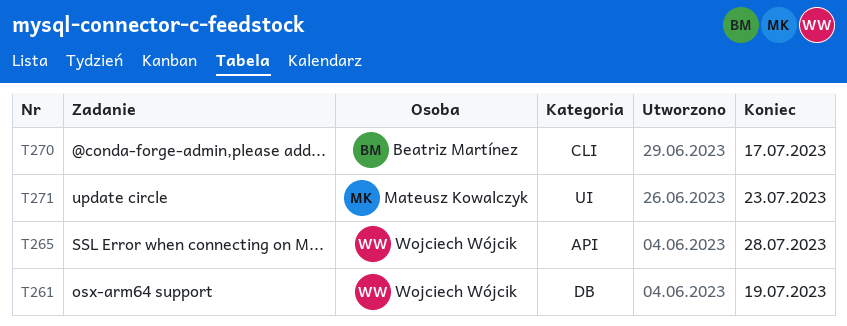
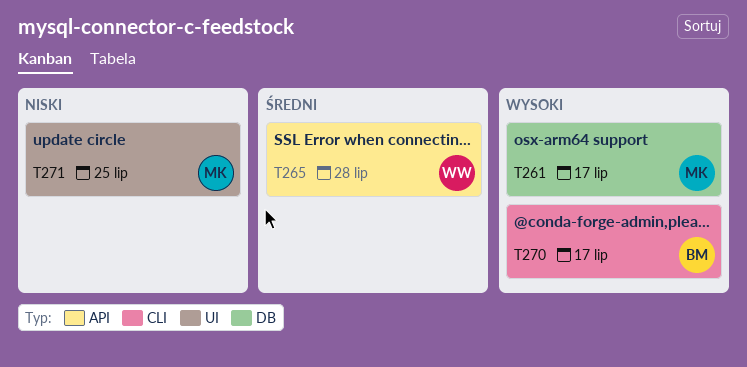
T261, owner: Wojciech Wójcik -> Mateusz Kowalczyk
T261, due: Jul 19 -> Jul 17
T271, due: Jul 23 -> Jul 25

